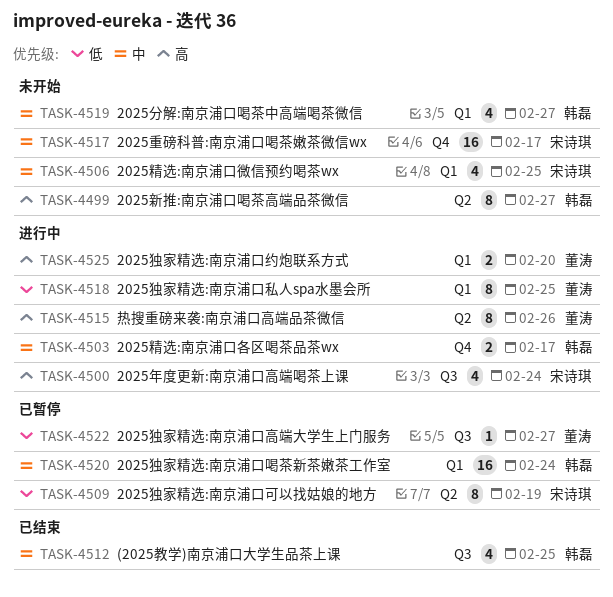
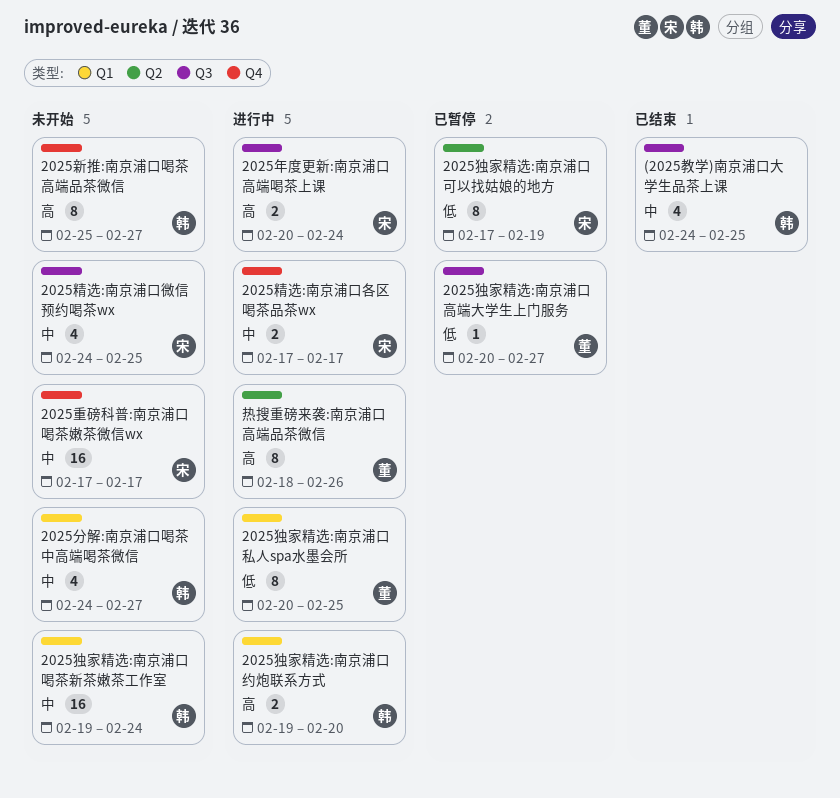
2025年度更新:南京浦口高端喝茶上课, estimate: 4 -> 2
2025新推:南京浦口喝茶高端品茶微信, label: Q2 -> Q4
2025独家精选:南京浦口喝茶新茶嫩茶工作室, status: 已暂停 -> 未开始
2025独家精选:南京浦口约炮联系方式, owner: 董涛 -> 韩磊
2025精选:南京浦口各区喝茶品茶wx, owner: 韩磊 -> 宋诗琪
2025精选:南京浦口微信预约喝茶wx, label: Q1 -> Q3

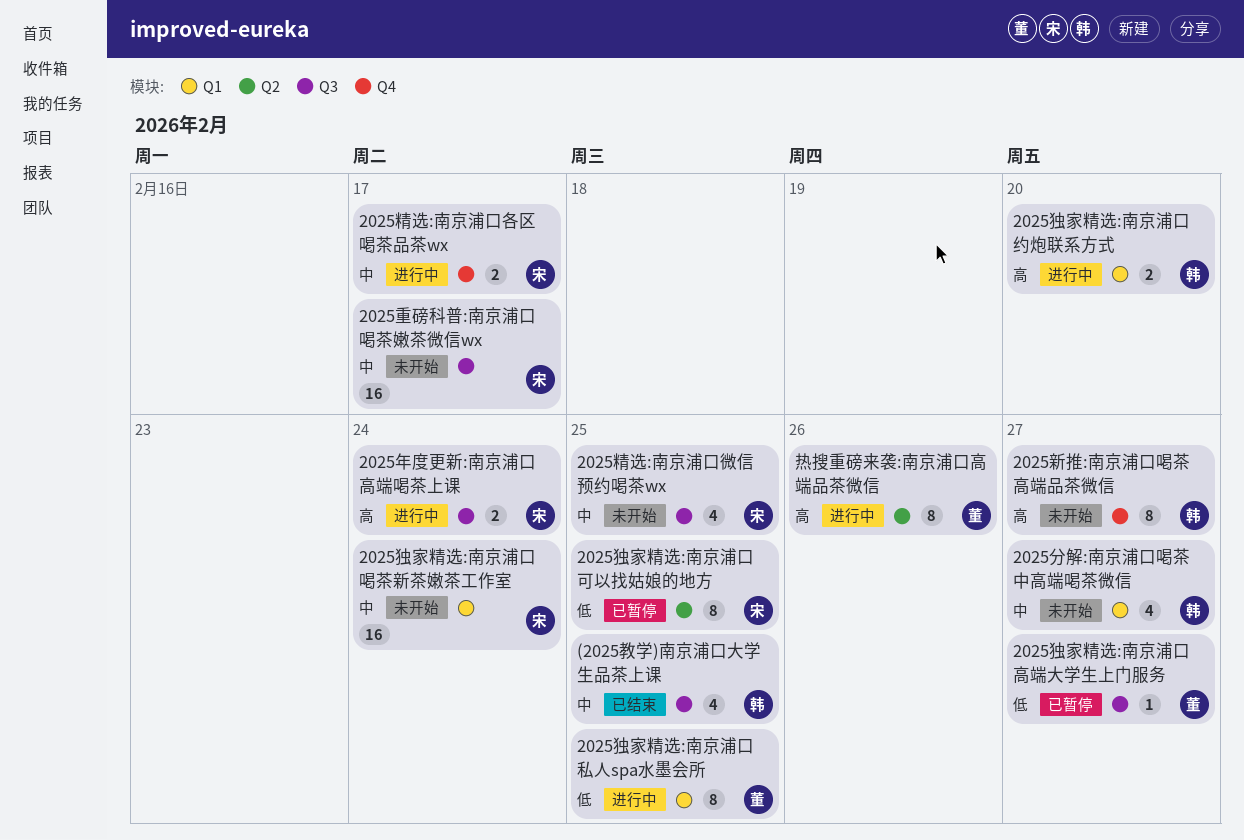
2025独家精选:南京浦口可以找姑娘的地方, due: Feb 19 -> Feb 25
2025独家精选:南京浦口喝茶新茶嫩茶工作室, owner: 韩 -> 宋
2025重磅科普:南京浦口喝茶嫩茶微信wx, label: Q4 -> Q3

